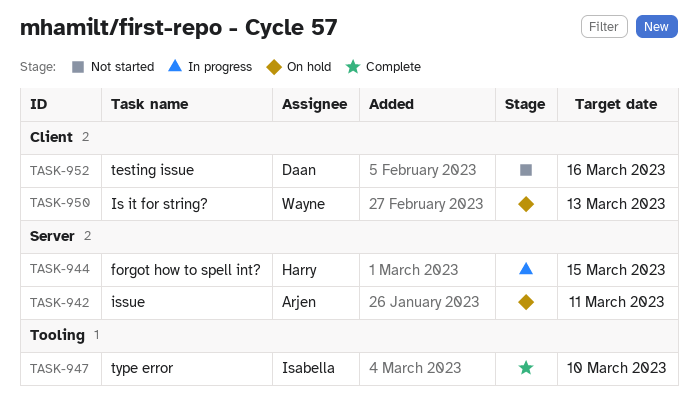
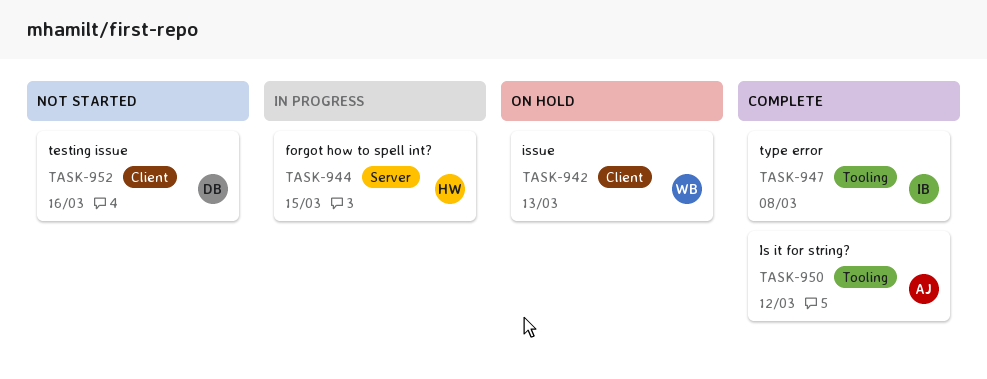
TASK-942, owner: Arjen -> Wayne
TASK-942, label: Server -> Client
TASK-942, due: Mar 11 -> Mar 13
TASK-947, due: Mar 10 -> Mar 8
TASK-950, status: On hold -> Complete
TASK-950, owner: Wayne -> Arjen
TASK-950, label: Client -> Tooling
TASK-950, due: Mar 13 -> Mar 12

